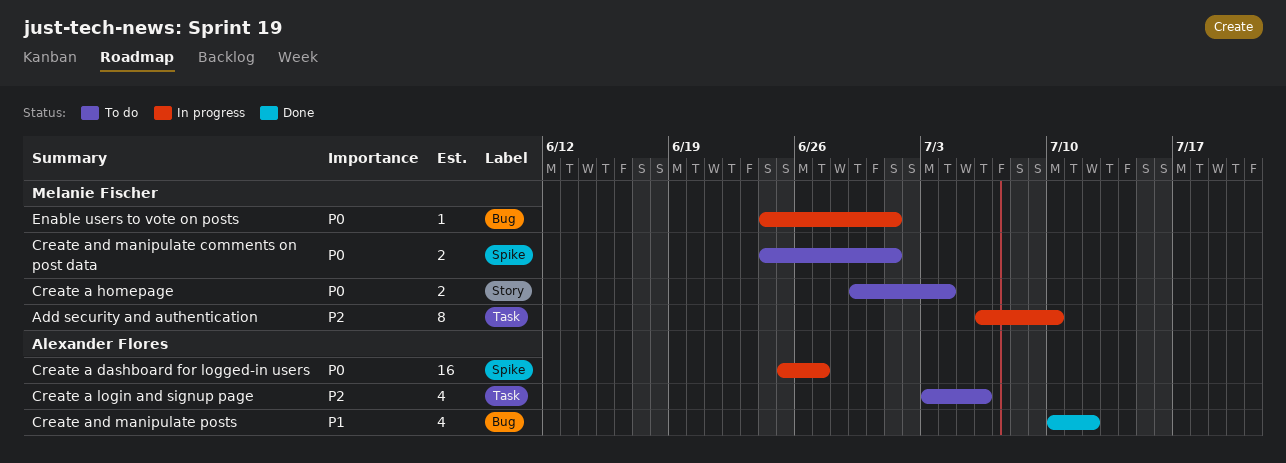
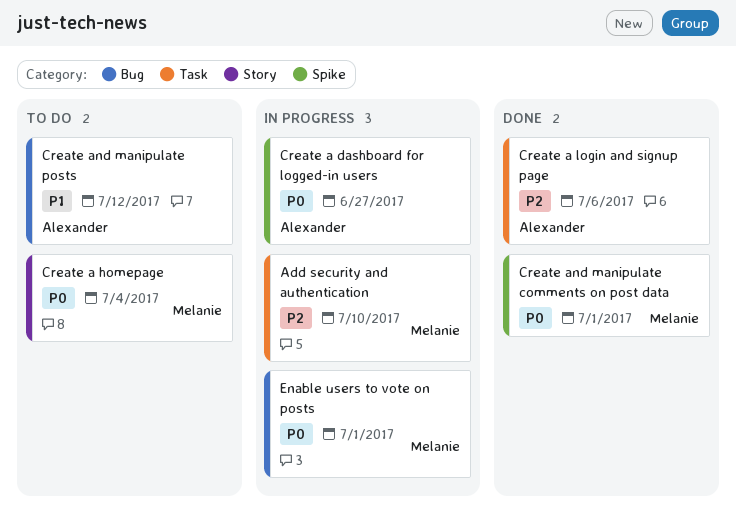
Create a login and signup page, status: To do -> Done
Create and manipulate comments on post data, status: To do -> Done
Create and manipulate posts, status: Done -> To do

